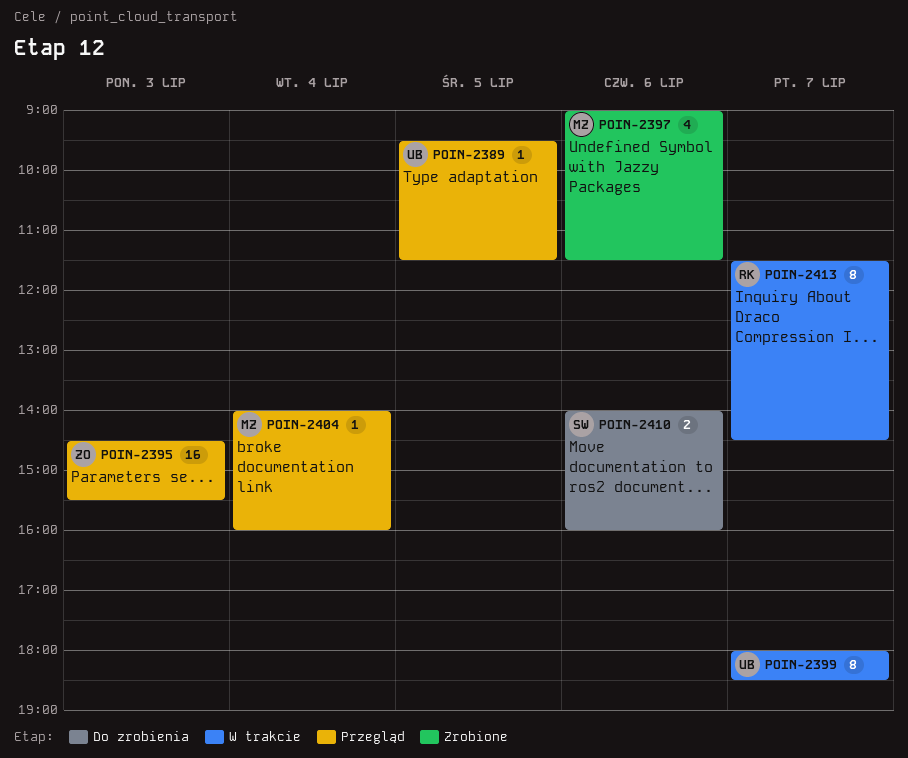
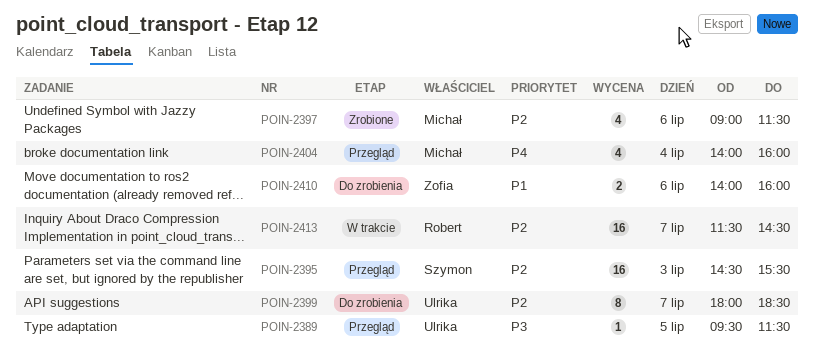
POIN-2395, owner: Zofia -> Szymon
POIN-2399, status: W trakcie -> Do zrobienia
POIN-2404, estimate: 1 -> 4
POIN-2410, owner: Szymon -> Zofia
POIN-2413, estimate: 8 -> 16

